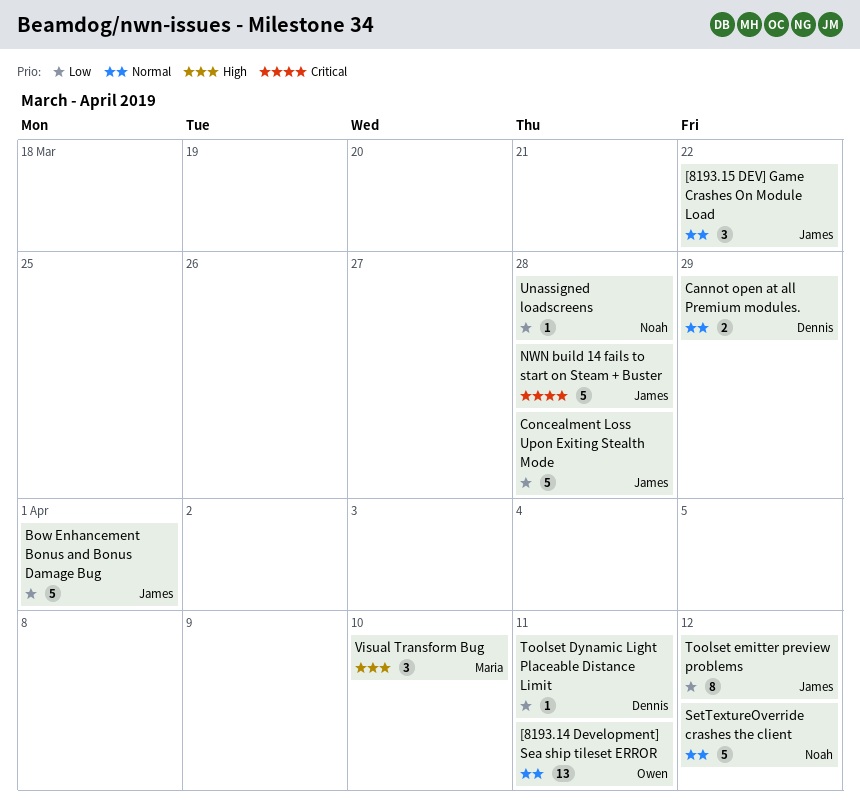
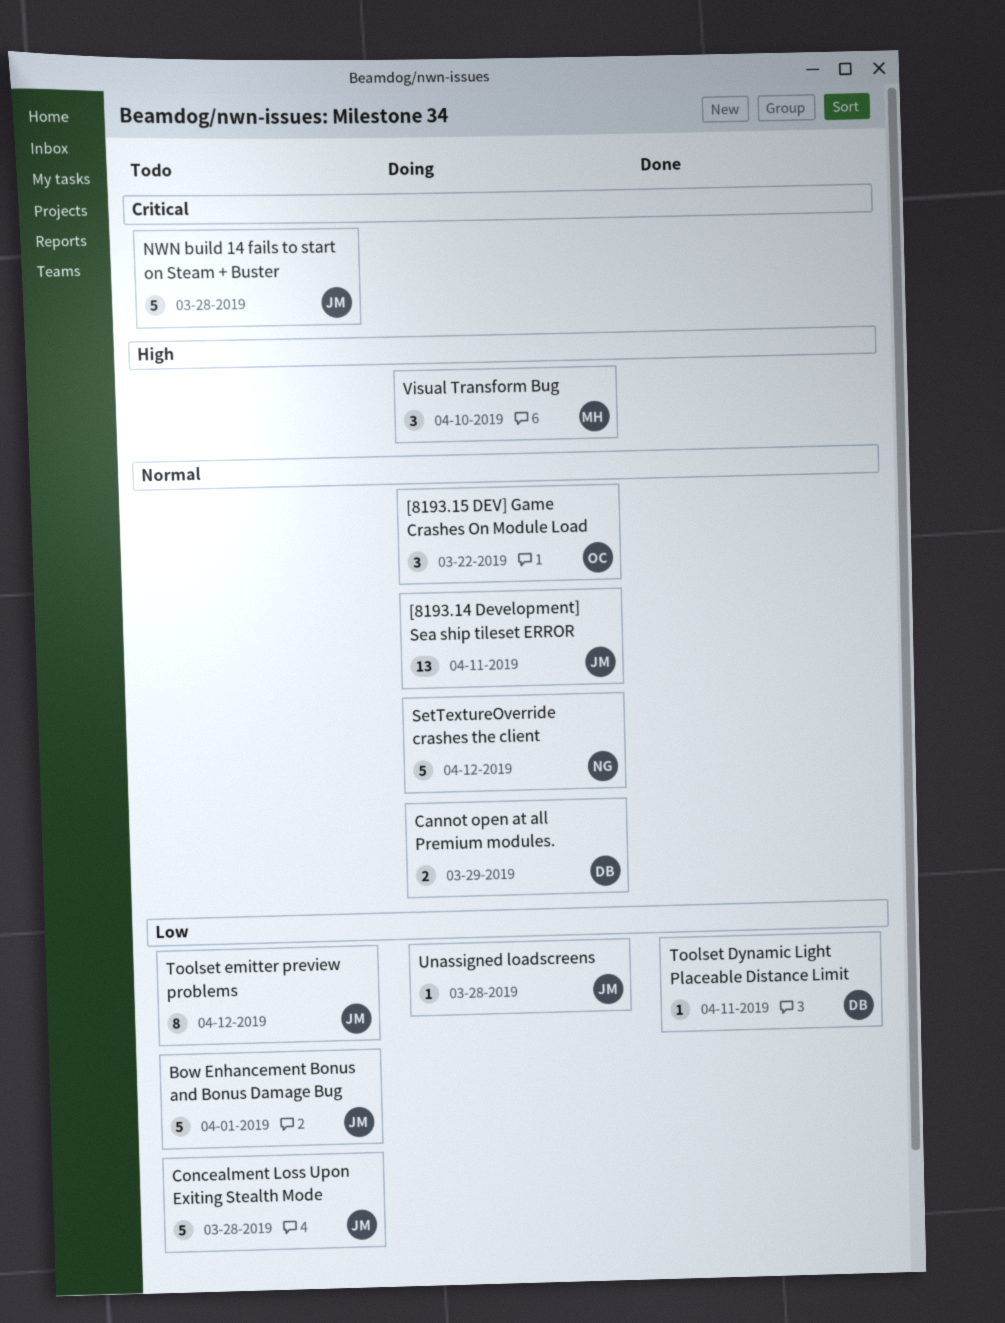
[8193.14 Development] Sea ship tileset ERROR, owner: Owen -> James
[8193.15 DEV] Game Crashes On Module Load, owner: James -> Owen
Unassigned loadscreens, owner: Noah -> James

